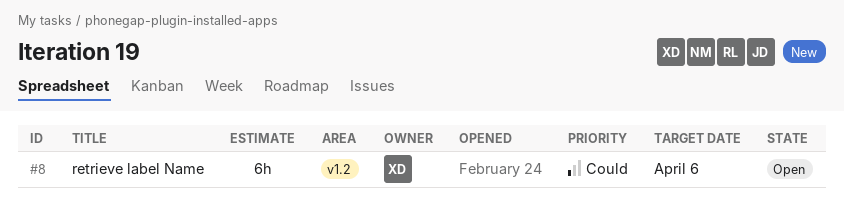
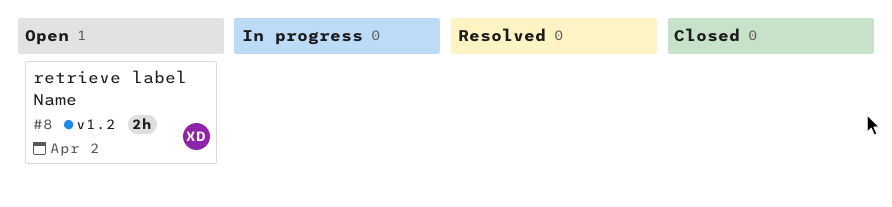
#8, estimate: 6h -> 2h
#8, due: Apr 6 -> Apr 2

